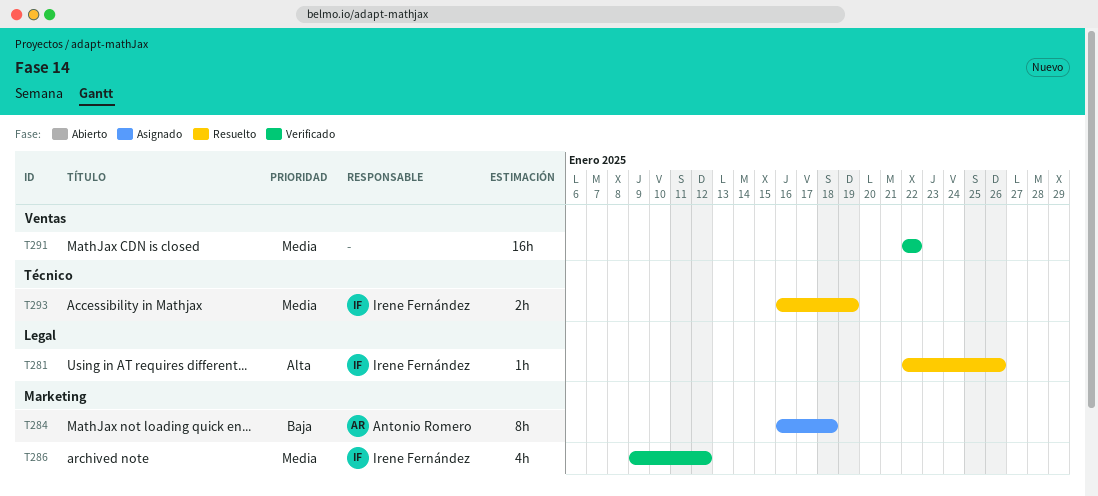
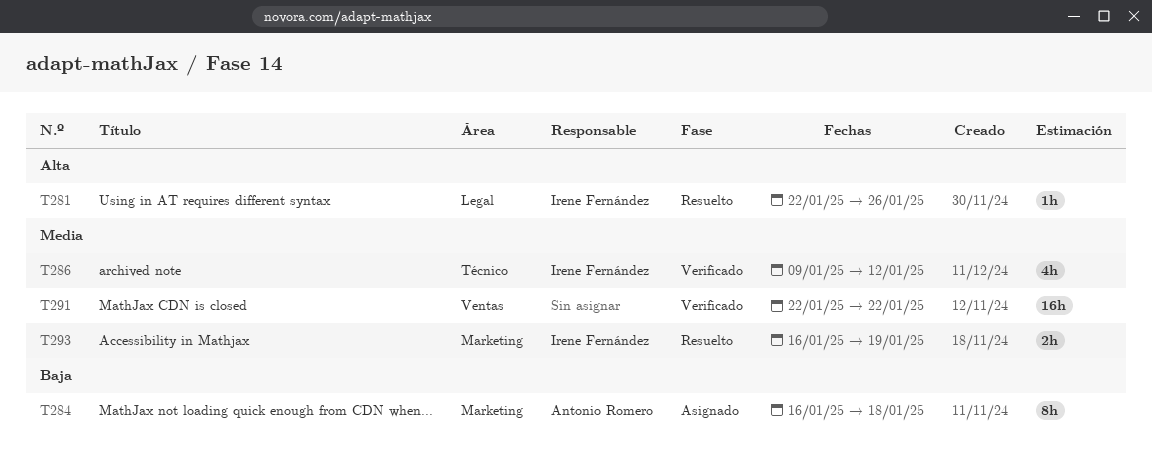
T286, label: Marketing -> Técnico
T293, label: Técnico -> Marketing

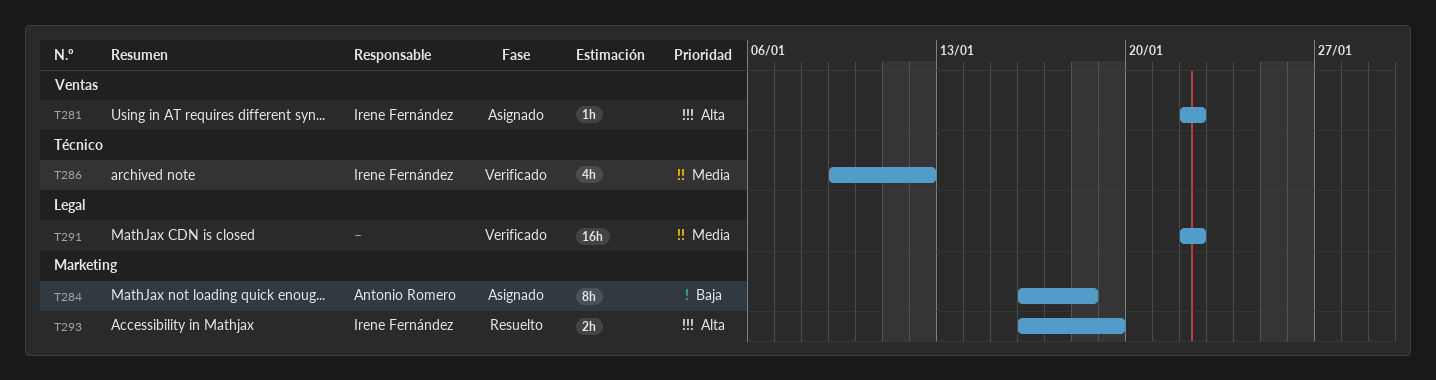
T281, status: Resuelto -> Asignado
T281, label: Legal -> Ventas
T281, due: Jan 26 -> Jan 22
T291, label: Ventas -> Legal
T293, priority: Media -> Alta

